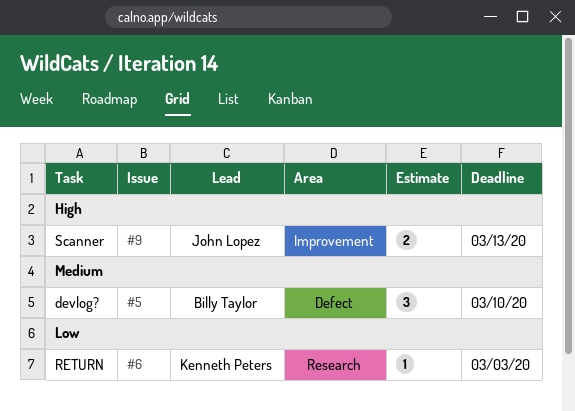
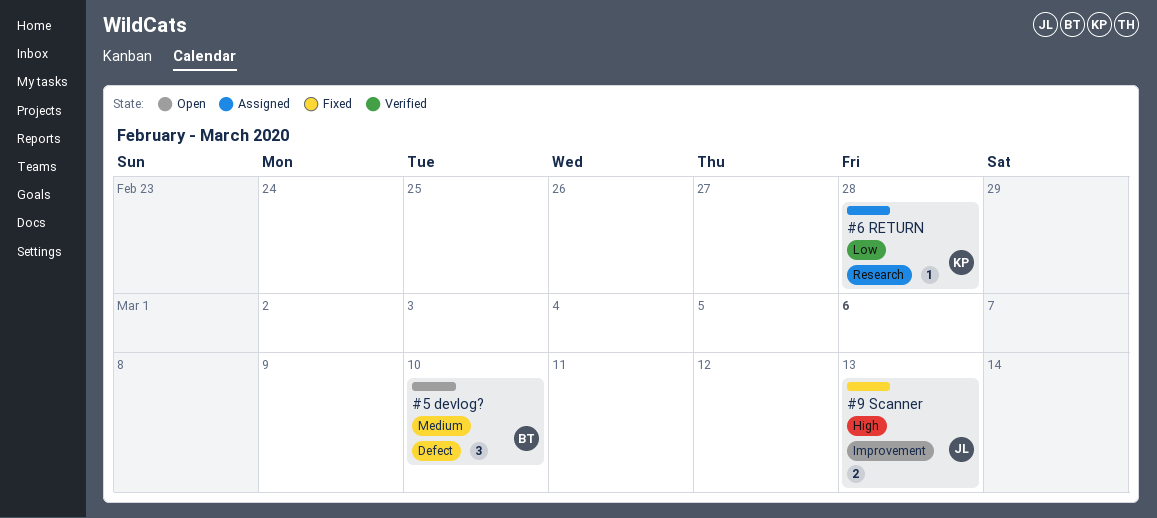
#6, due: Mar 3 -> Feb 28

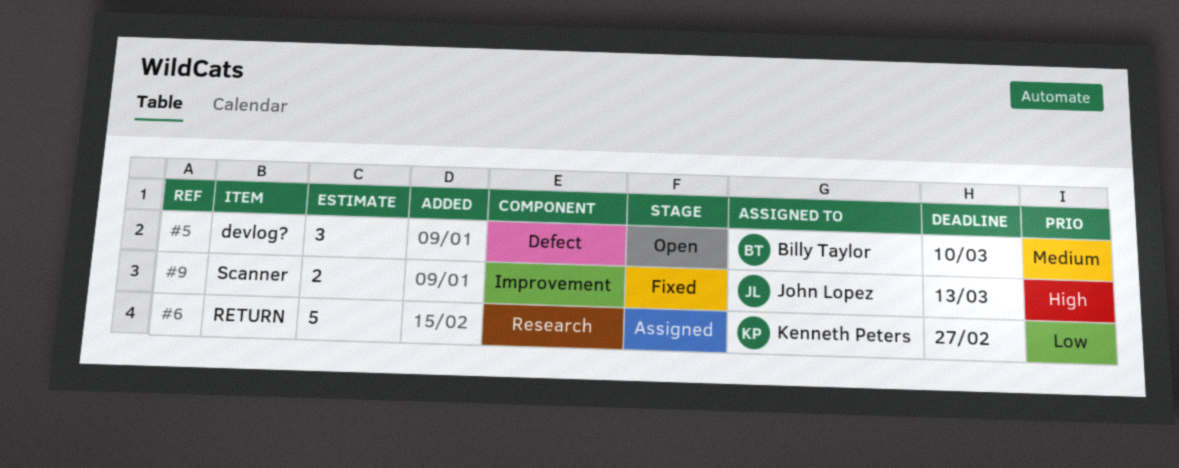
#6, estimate: 1 -> 5
#6, due: Feb 28 -> Feb 27

